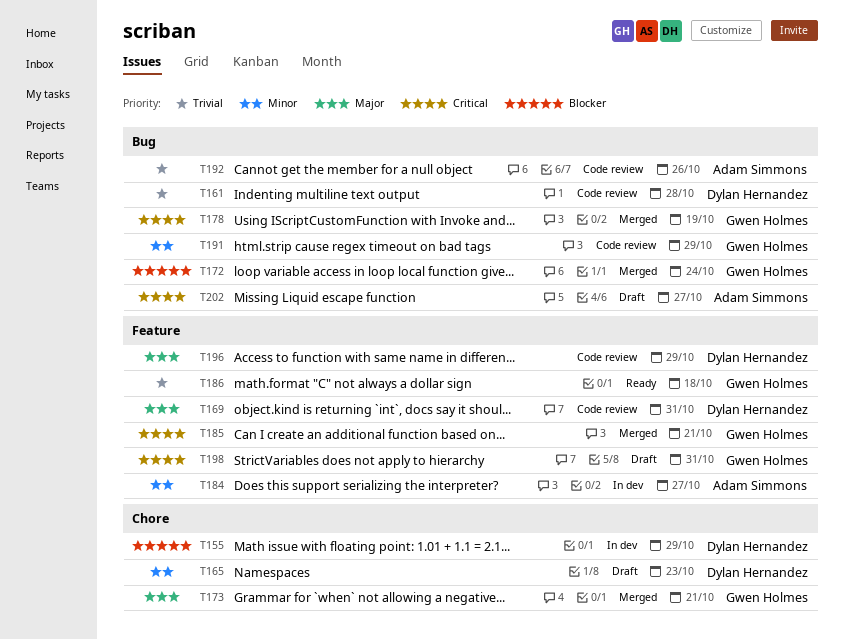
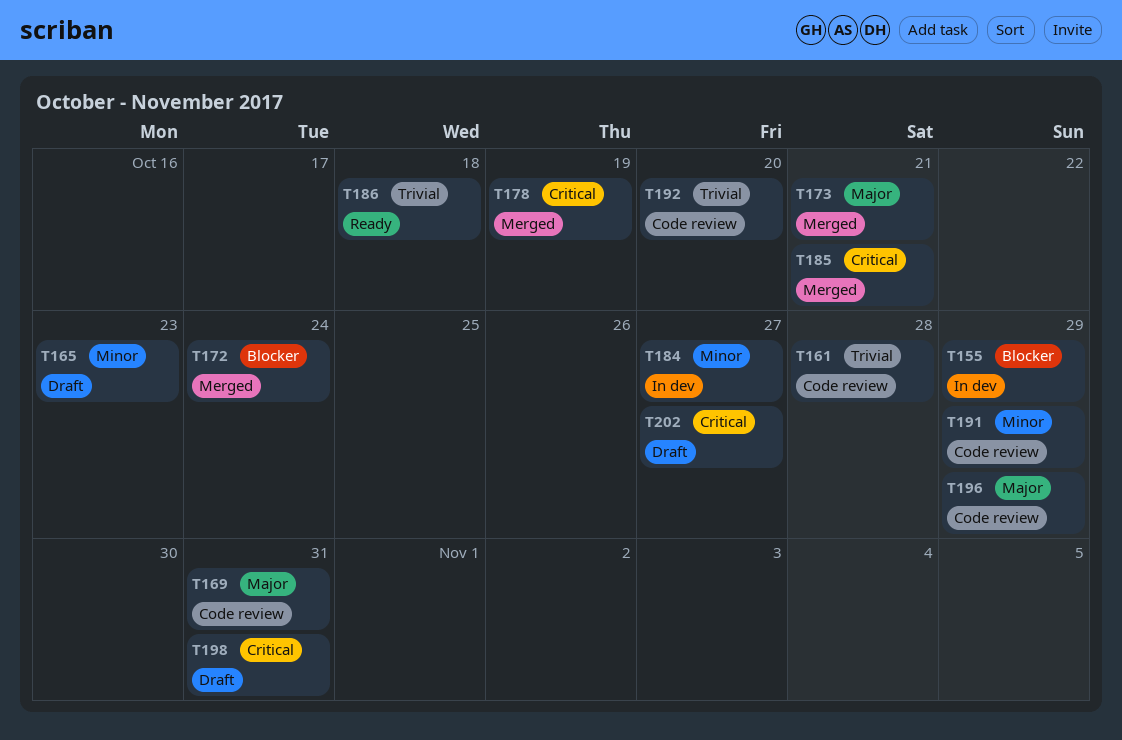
T192, due: Oct 26 -> Oct 20

